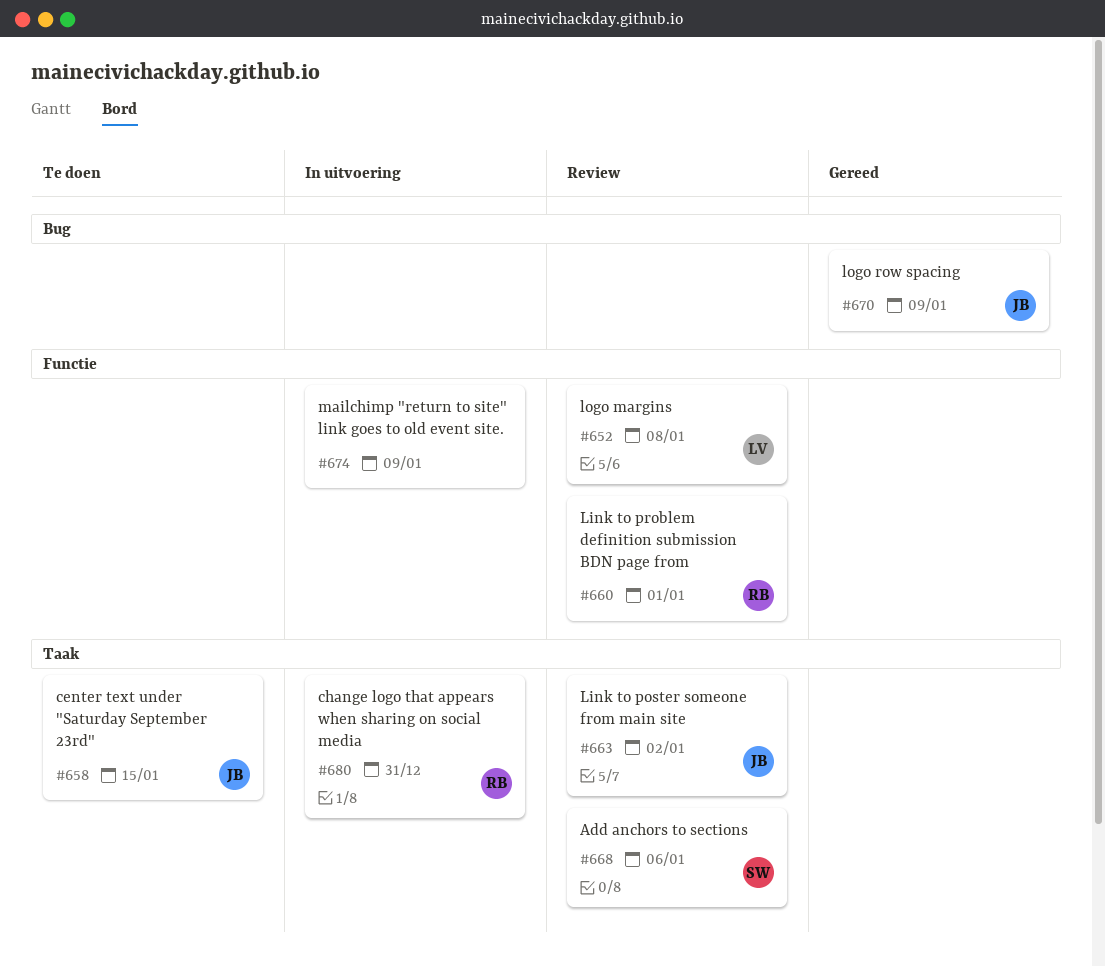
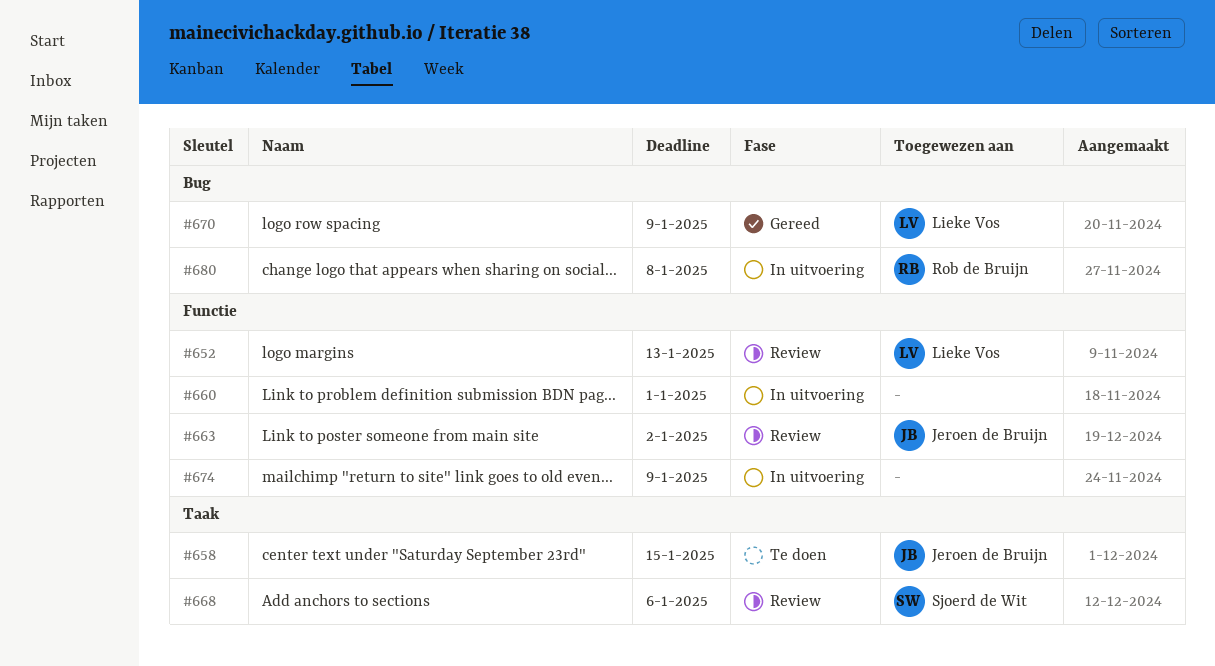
#652, due: Jan 8 -> Jan 13
#660, status: Review -> In uitvoering
#660, owner: Rob de Bruijn -> none
#663, label: Taak -> Functie
#670, owner: Jeroen de Bruijn -> Lieke Vos
#680, label: Taak -> Bug
#680, due: Dec 31 -> Jan 8

